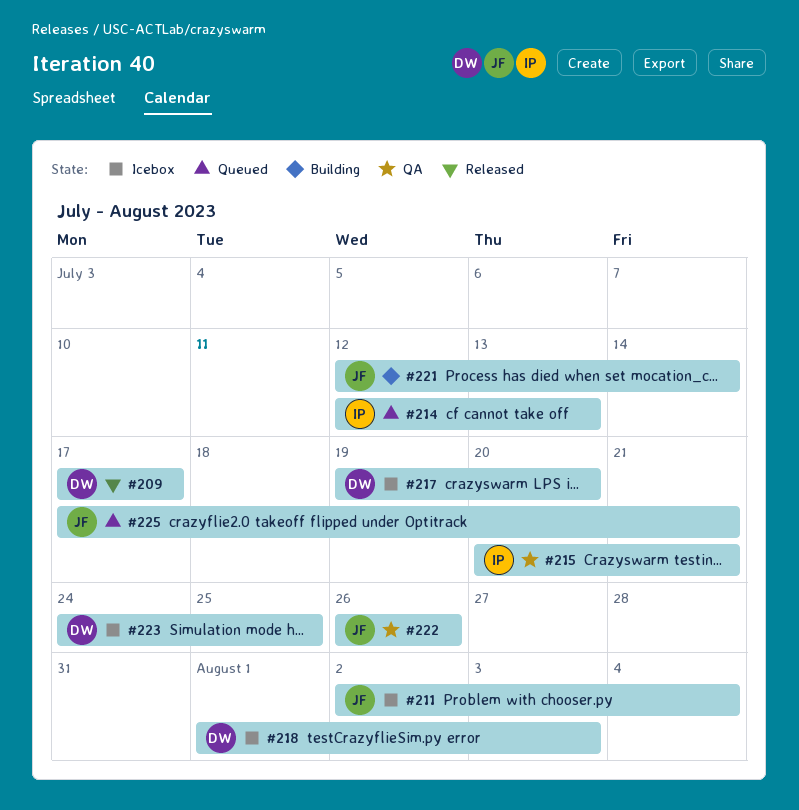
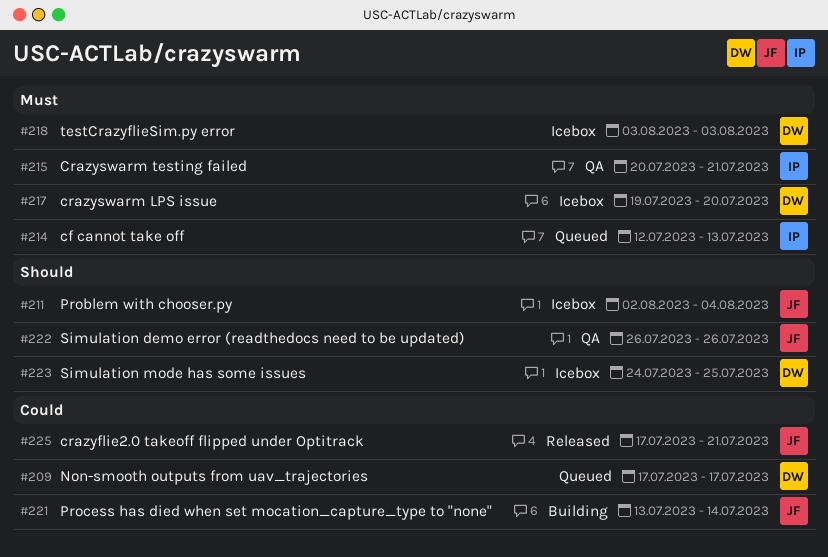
#209, status: Released -> Queued
#218, start: Aug 1 -> Aug 3
#221, start: Jul 12 -> Jul 13
#225, status: Queued -> Released

